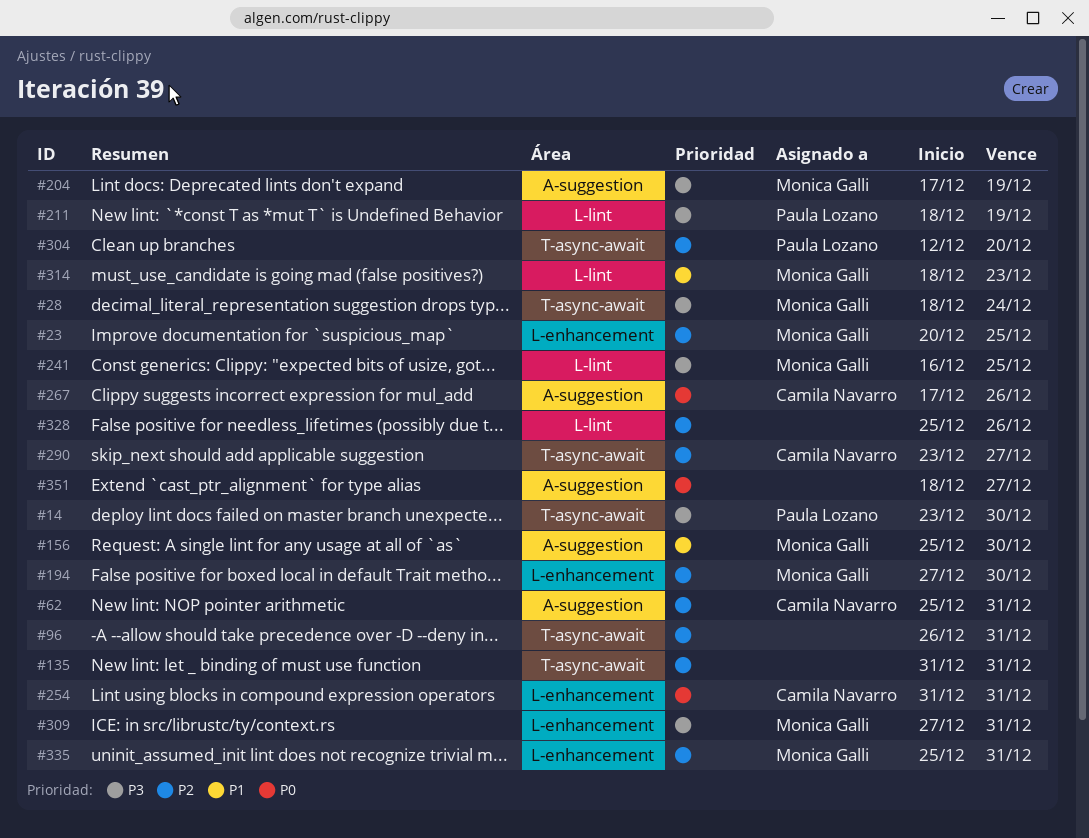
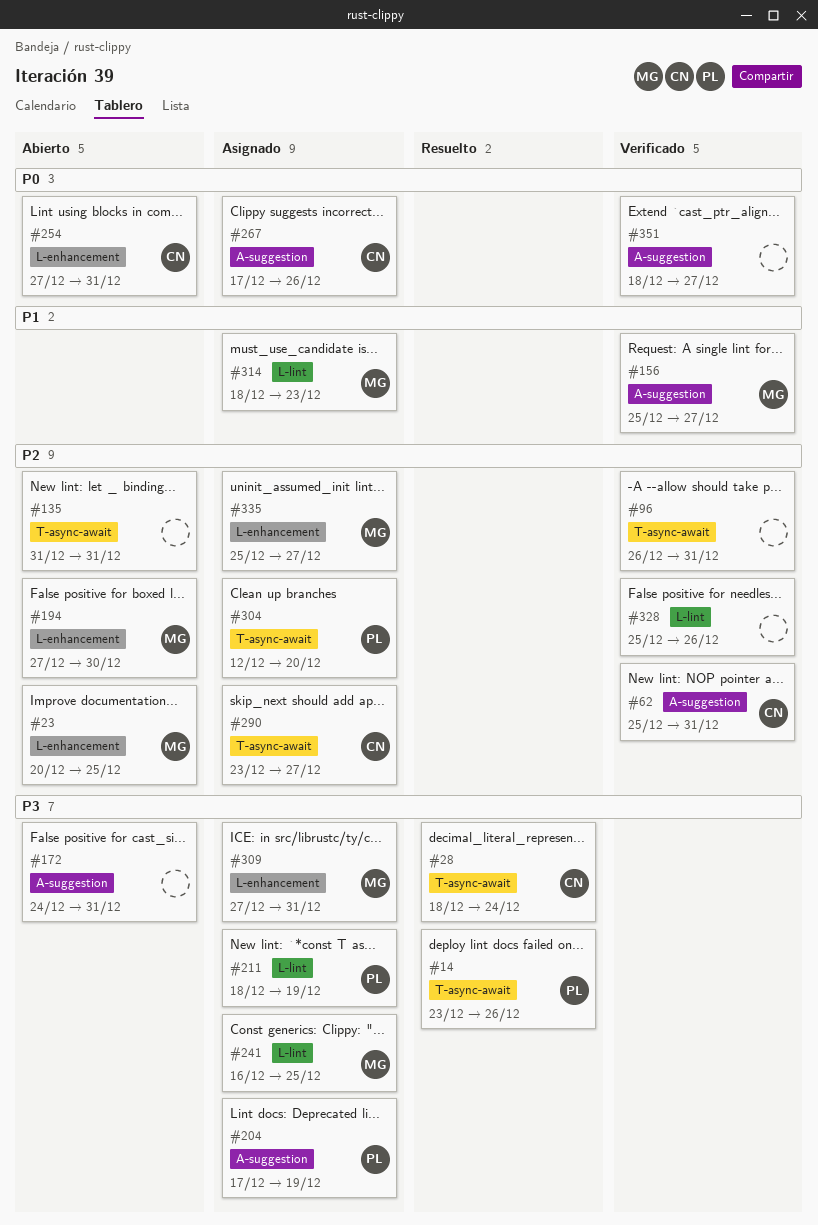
#14, due: Dec 30 -> Dec 26
#28, owner: Monica Galli -> Camila Navarro
#156, due: Dec 30 -> Dec 27
#172: none -> present
#204, owner: Monica Galli -> Paula Lozano
#254, start: Dec 31 -> Dec 27
#335, due: Dec 31 -> Dec 27

